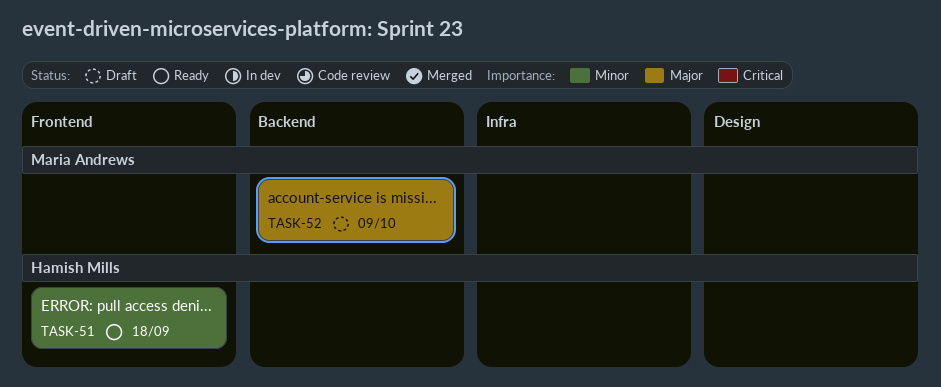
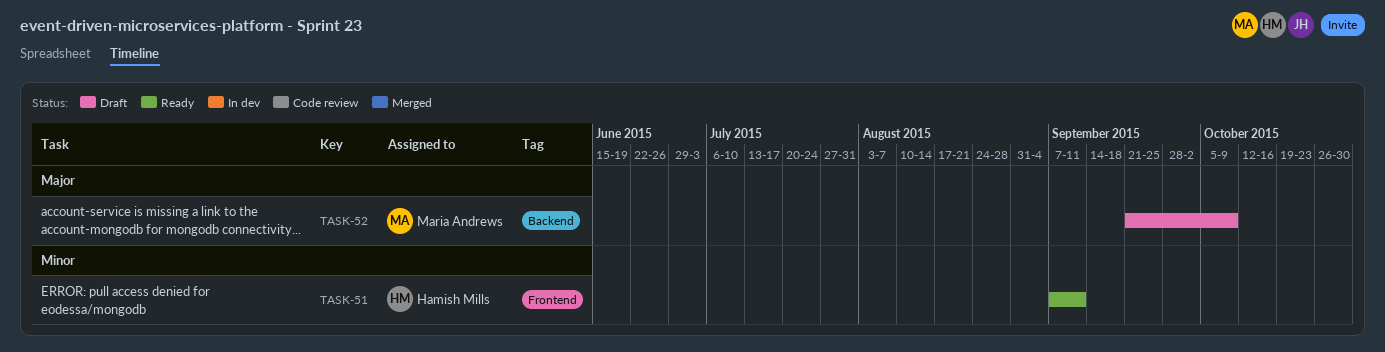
TASK-51, due: Sep 18 -> Sep 11

